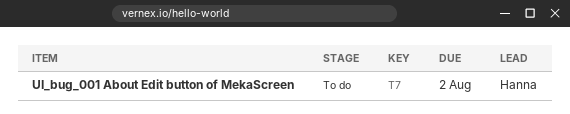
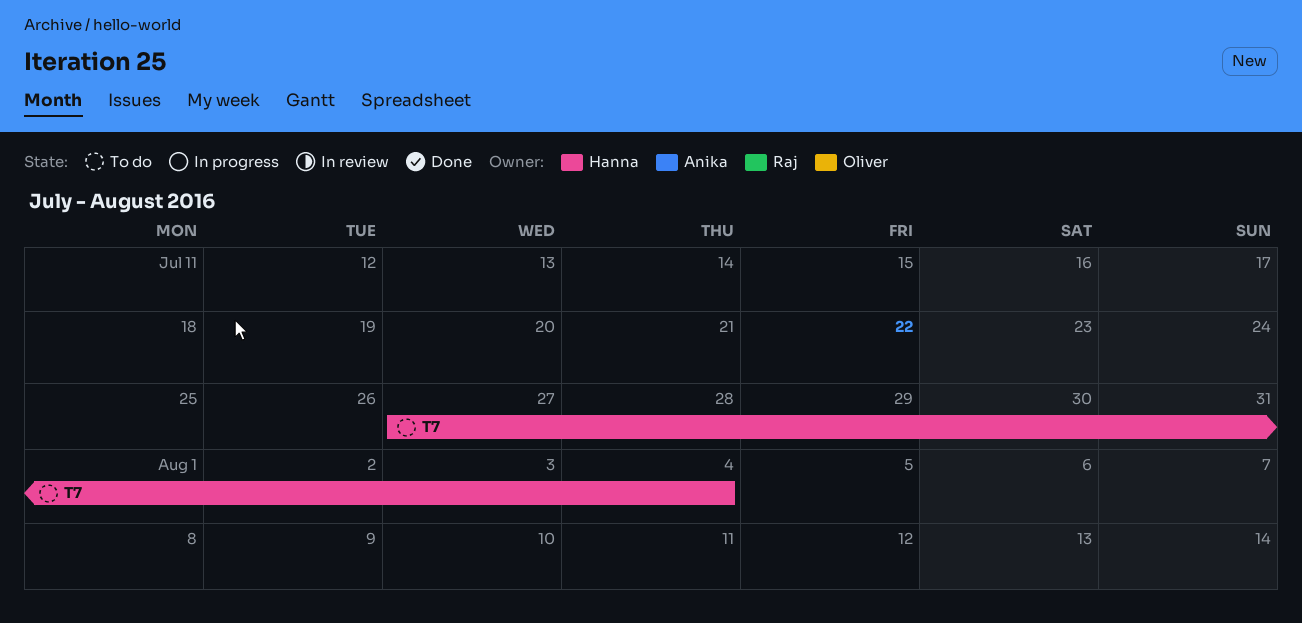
T7, due: Aug 2 -> Aug 4

